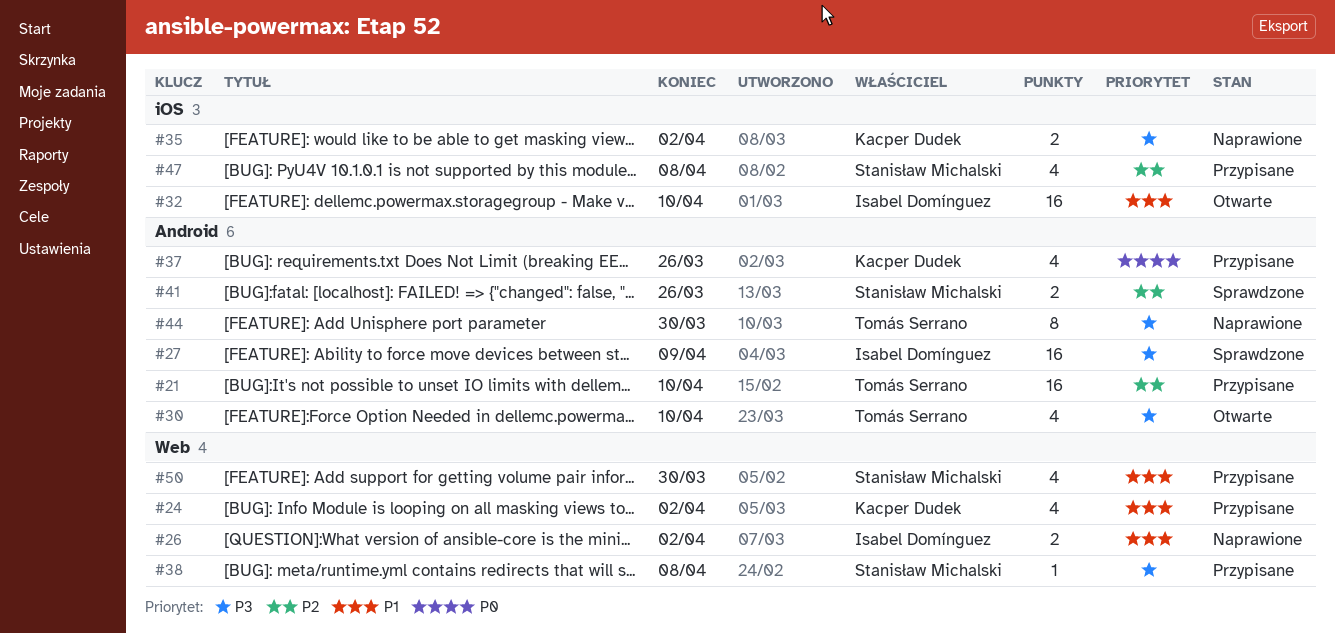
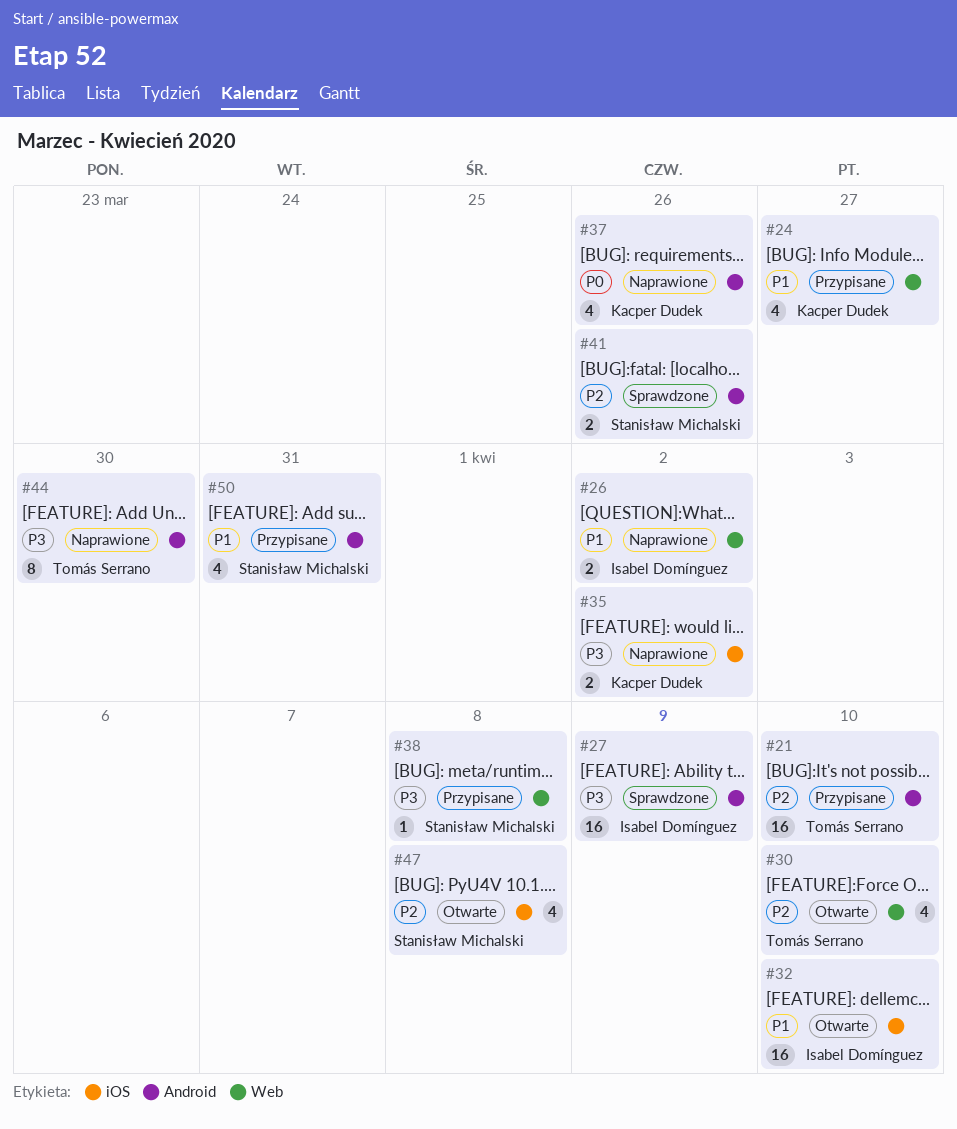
#24, due: Apr 2 -> Mar 27
#30, priority: P3 -> P2
#30, label: Android -> Web
#37, status: Przypisane -> Naprawione
#47, status: Przypisane -> Otwarte
#50, label: Web -> Android
#50, due: Mar 30 -> Mar 31

